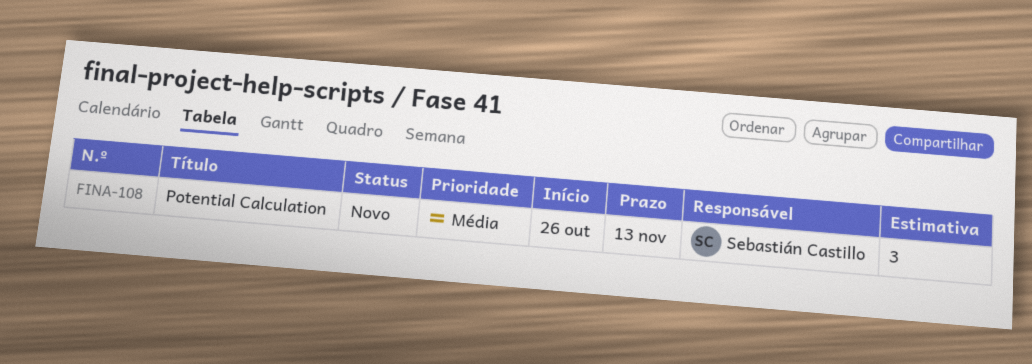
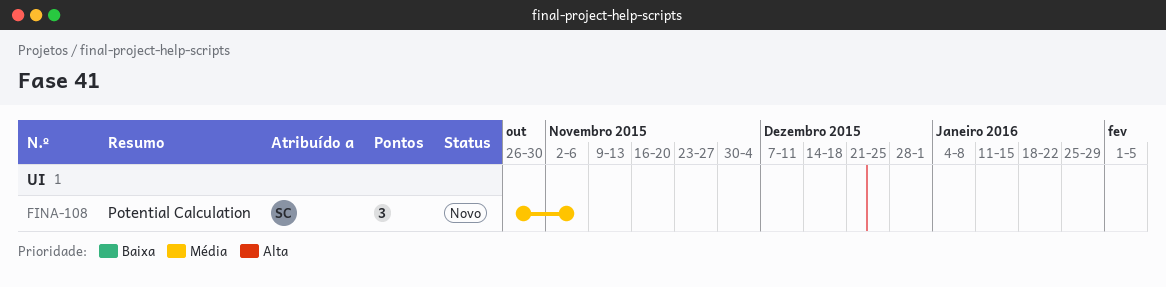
FINA-108, due: Nov 13 -> Nov 6

